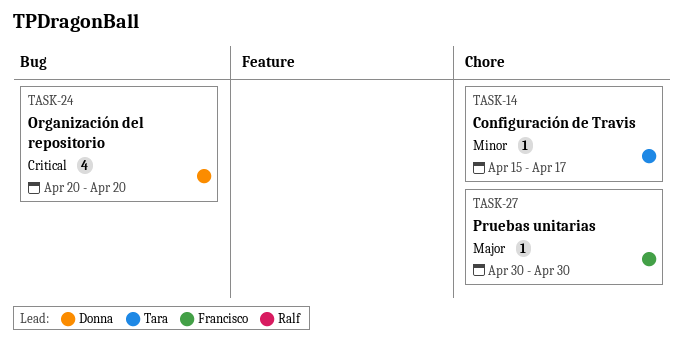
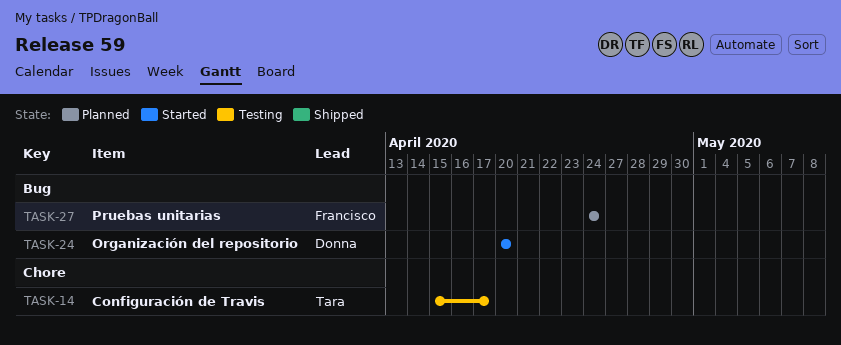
TASK-27, label: Chore -> Bug
TASK-27, start: Apr 30 -> Apr 24
TASK-27, due: Apr 30 -> Apr 24

